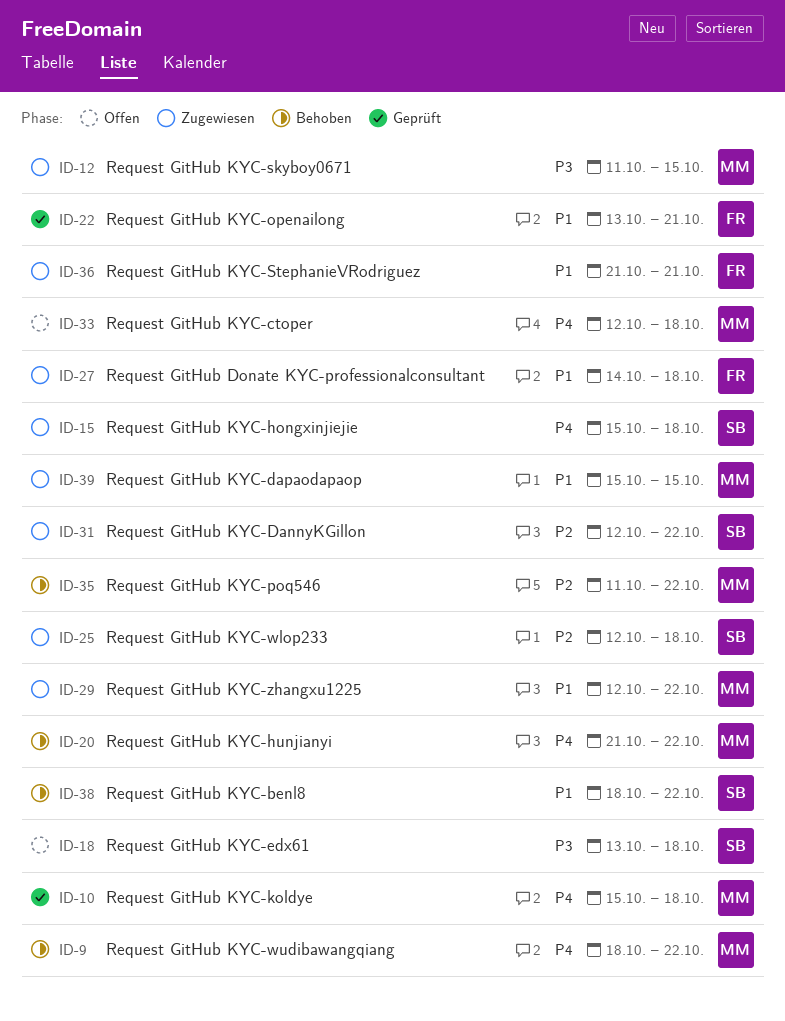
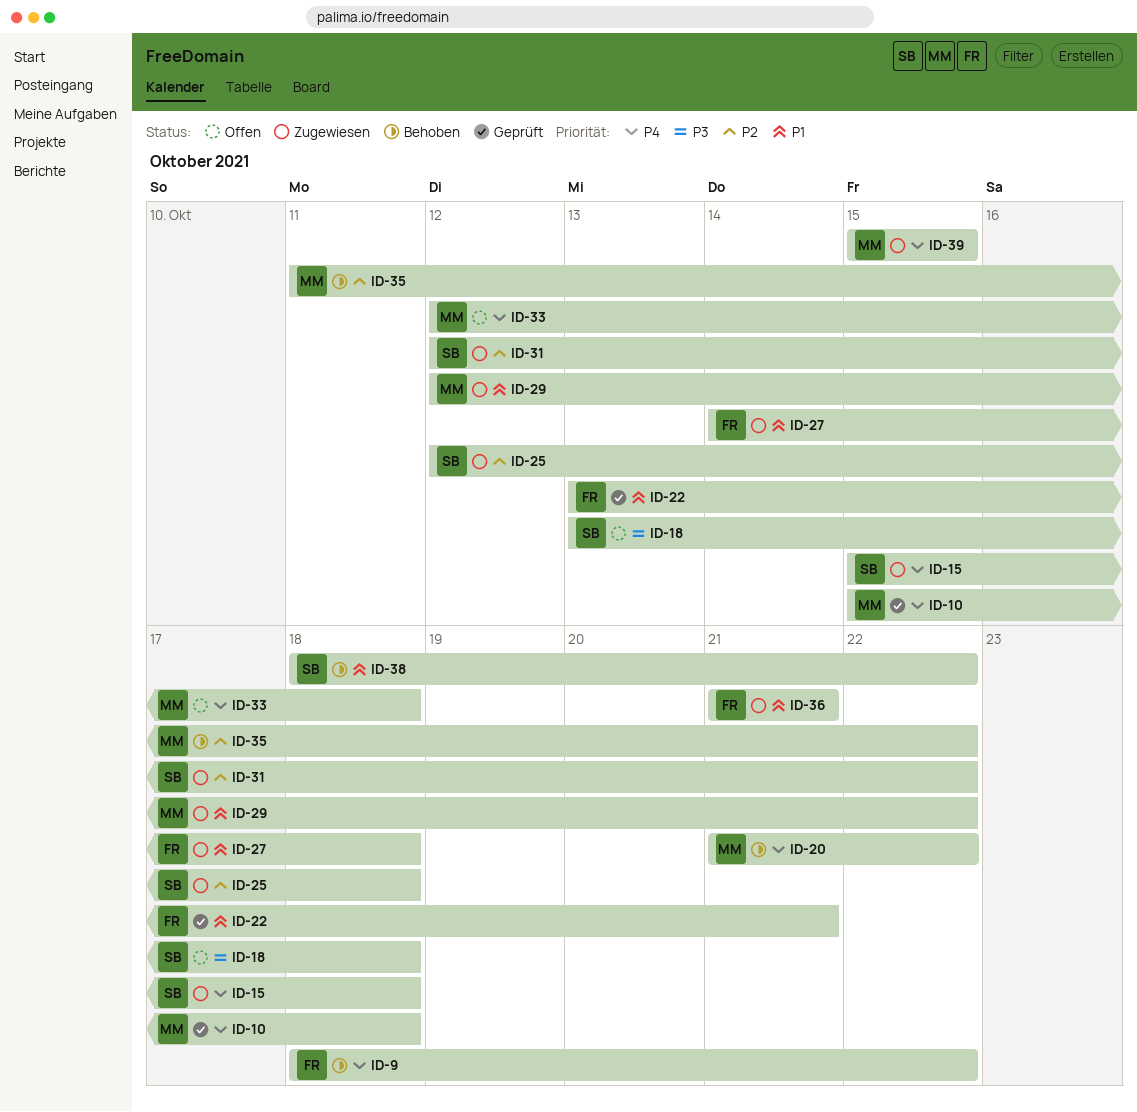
ID-9, owner: MM -> FR
ID-12: present -> none
ID-39, priority: P1 -> P4

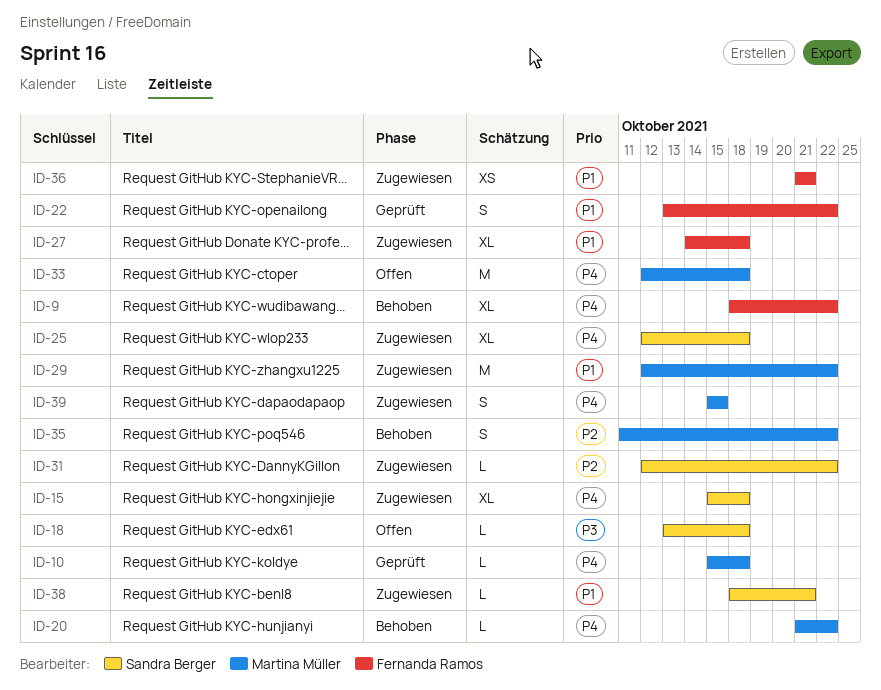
ID-22, due: Oct 21 -> Oct 22
ID-25, priority: P2 -> P4
ID-38, status: Behoben -> Zugewiesen
ID-38, due: Oct 22 -> Oct 21

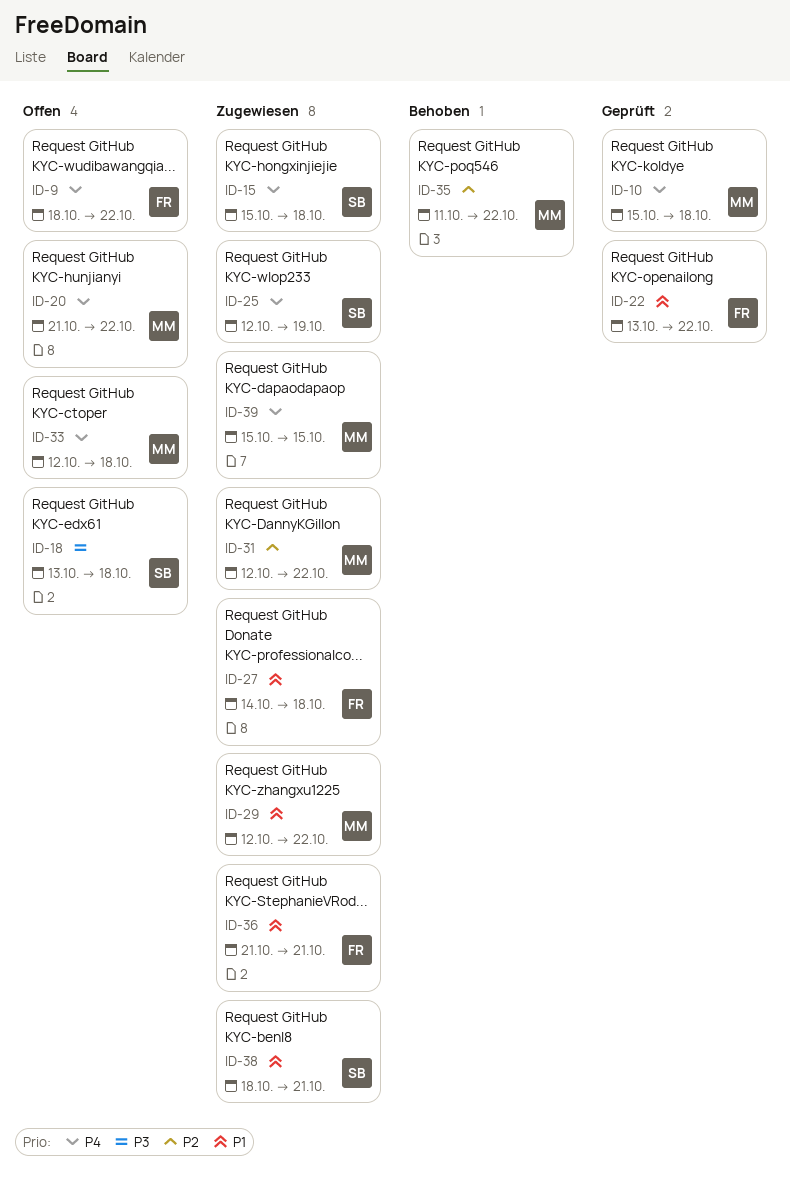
ID-9, status: Behoben -> Offen
ID-20, status: Behoben -> Offen
ID-25, due: Oct 18 -> Oct 19
ID-31, owner: Sandra Berger -> Martina Müller

